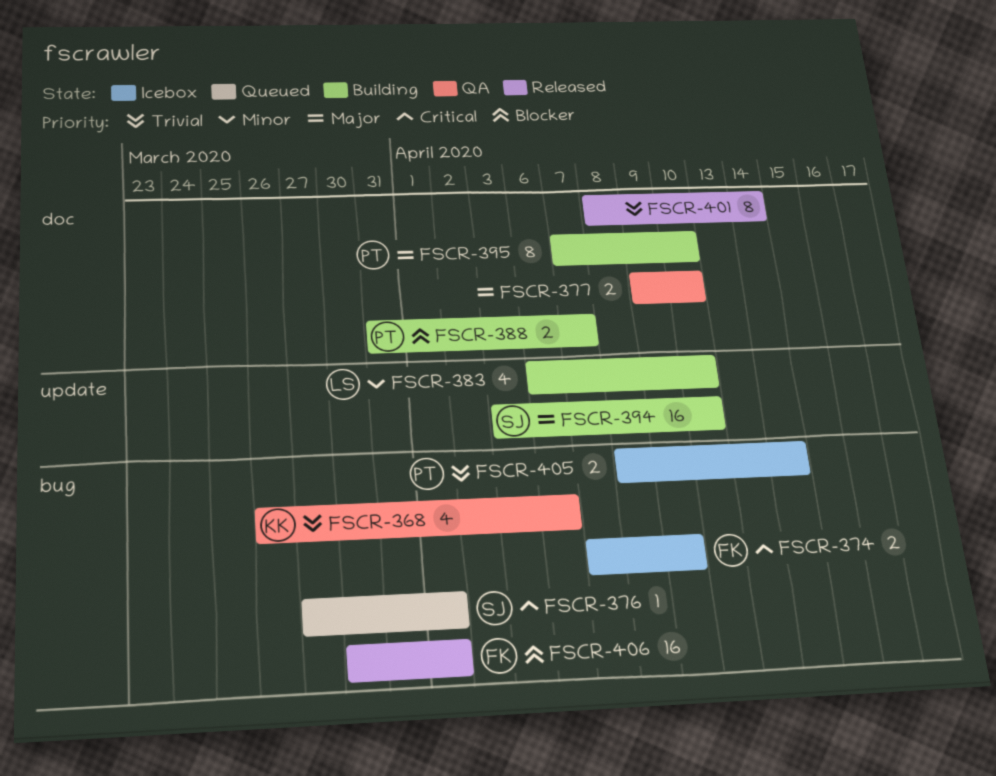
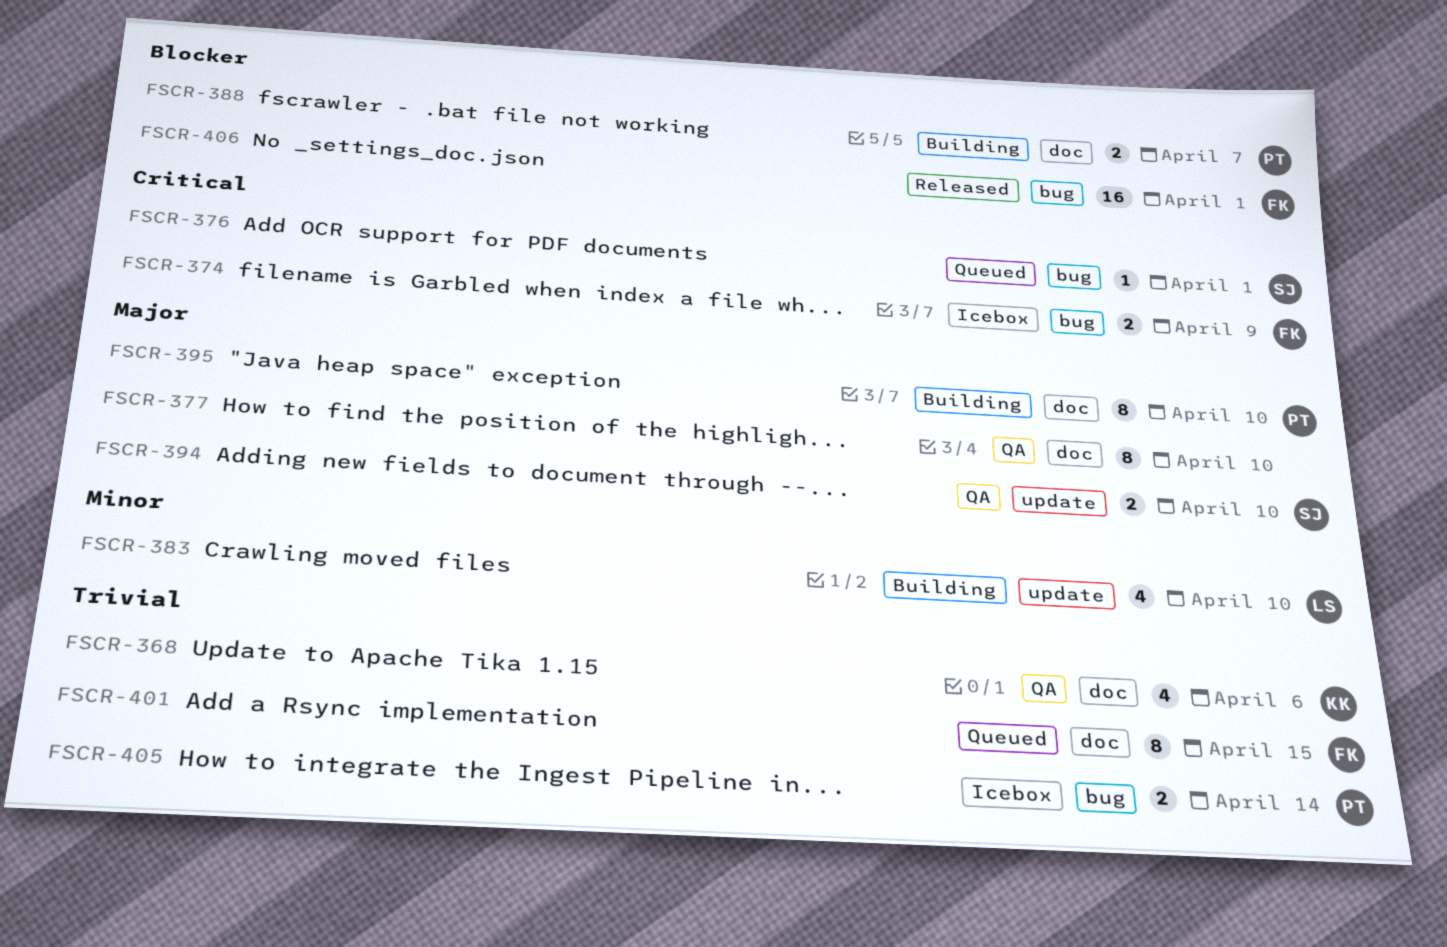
FSCR-368, label: bug -> doc
FSCR-377, estimate: 2 -> 8
FSCR-394, status: Building -> QA
FSCR-394, estimate: 16 -> 2
FSCR-401, status: Released -> Queued
FSCR-401, owner: none -> FK
FSCR-401, due: Apr 14 -> Apr 15

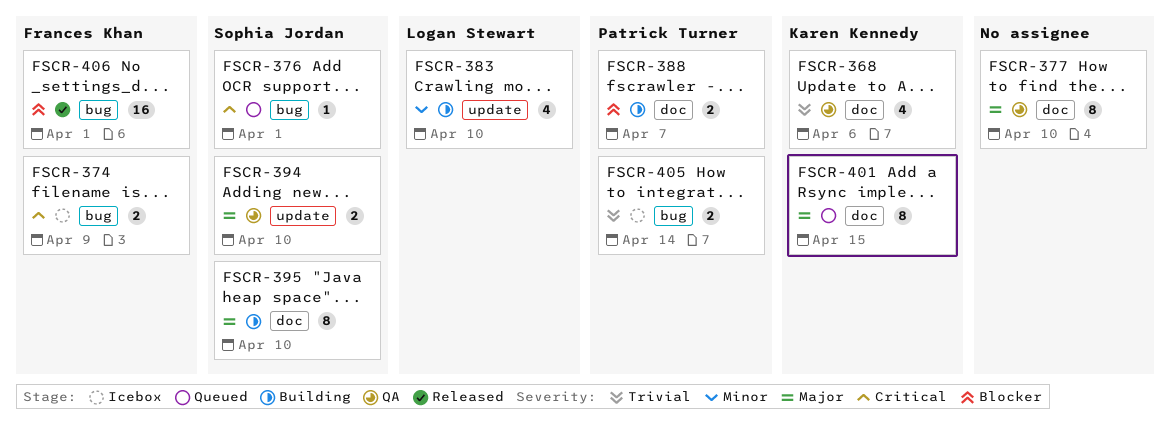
FSCR-395, owner: Patrick Turner -> Sophia Jordan
FSCR-401, owner: Frances Khan -> Karen Kennedy
FSCR-401, priority: Trivial -> Major

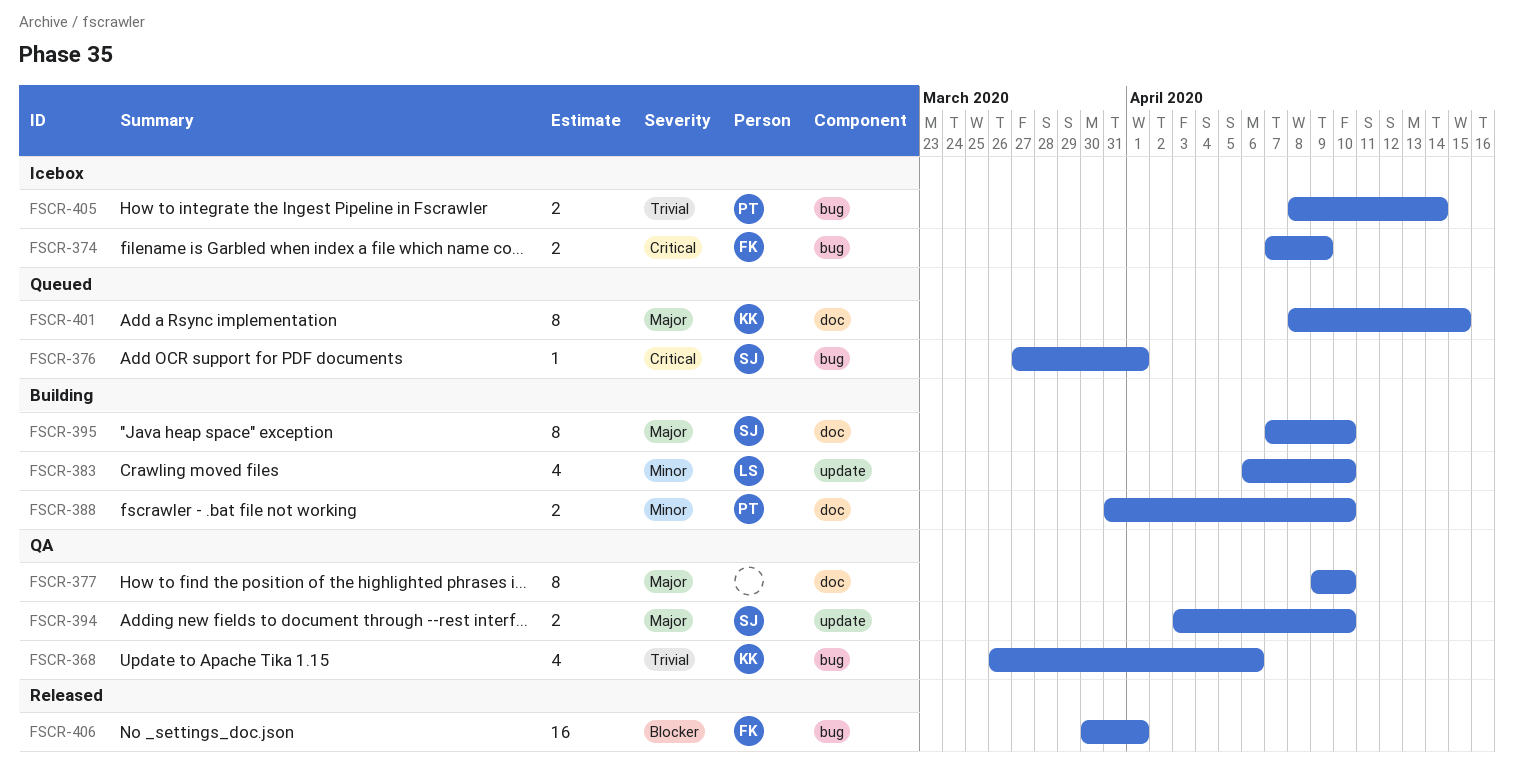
FSCR-368, label: doc -> bug
FSCR-388, priority: Blocker -> Minor
FSCR-388, due: Apr 7 -> Apr 10

